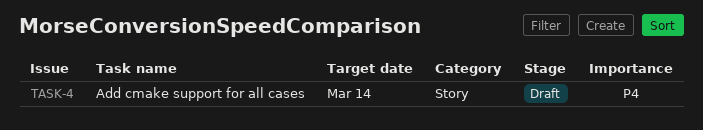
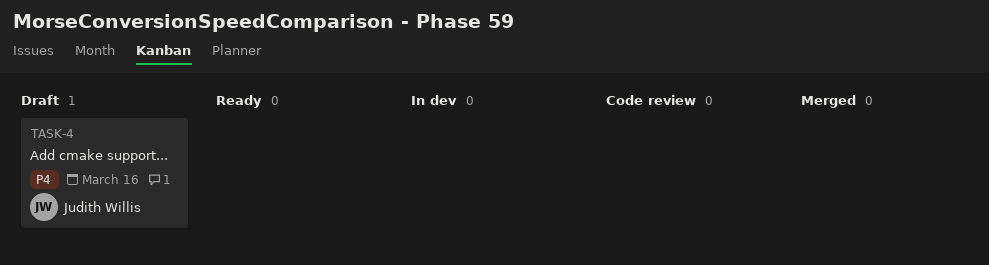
TASK-4, due: Mar 14 -> Mar 16

